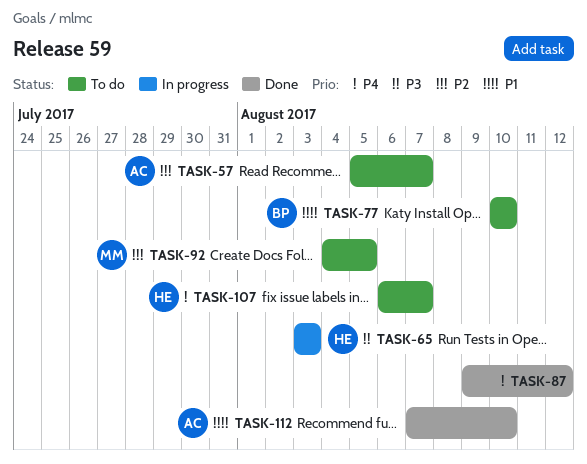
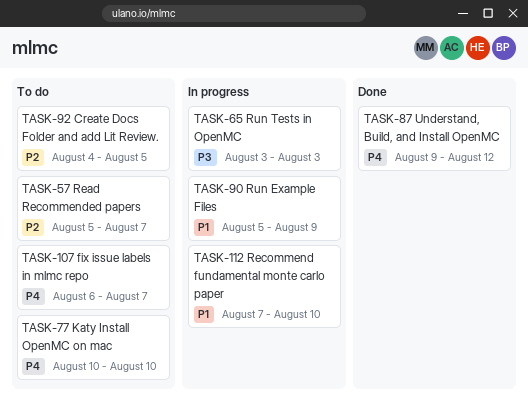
TASK-77, priority: P1 -> P4
TASK-90: none -> present
TASK-112, status: Done -> In progress

